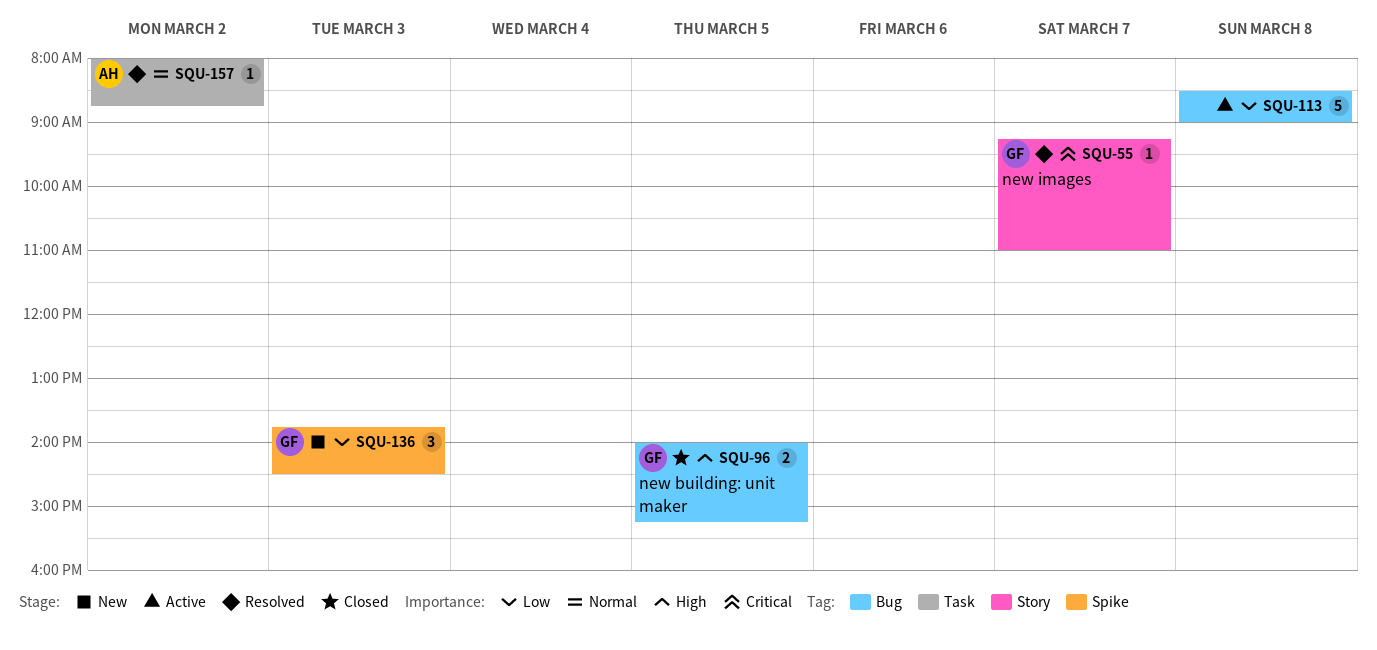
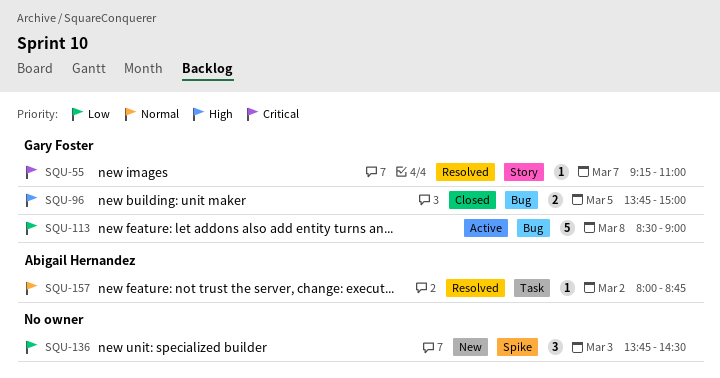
SQU-96, begins: 14:00 -> 13:45
SQU-96, ends: 15:15 -> 15:00
SQU-113, owner: none -> Gary Foster
SQU-136, owner: Gary Foster -> none

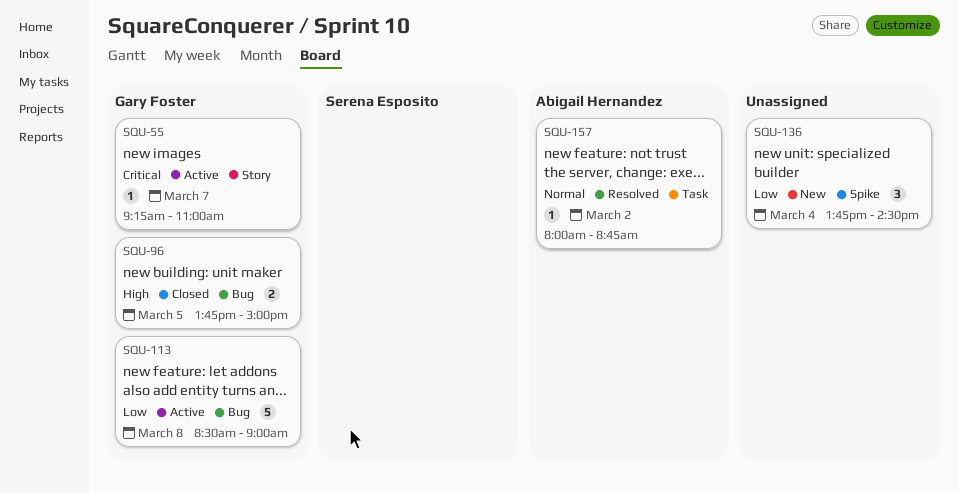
SQU-55, status: Resolved -> Active
SQU-136, day: Mar 3 -> Mar 4

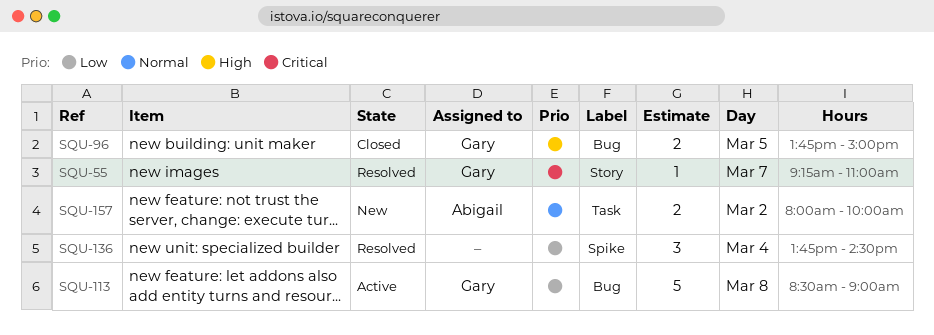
SQU-55, status: Active -> Resolved
SQU-136, status: New -> Resolved
SQU-157, status: Resolved -> New
SQU-157, estimate: 1 -> 2
SQU-157, ends: 08:45 -> 10:00

